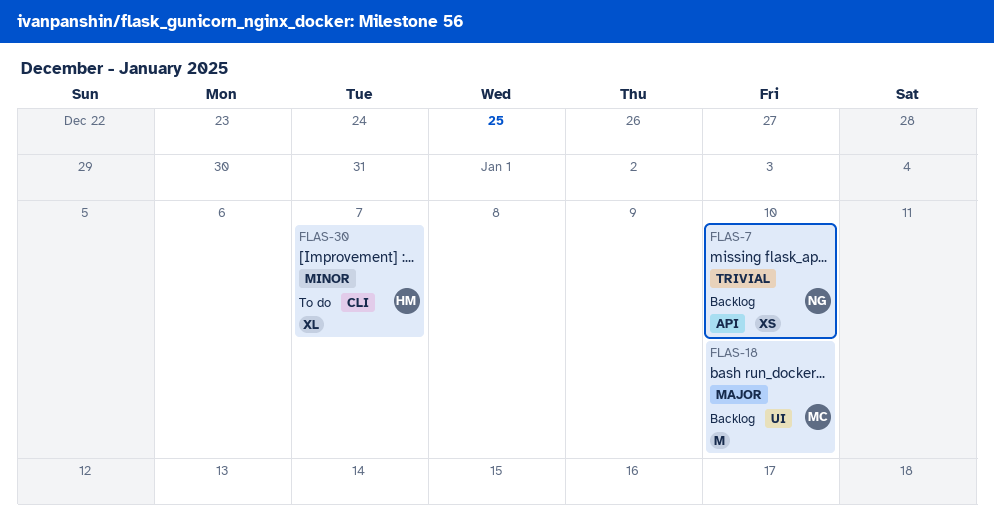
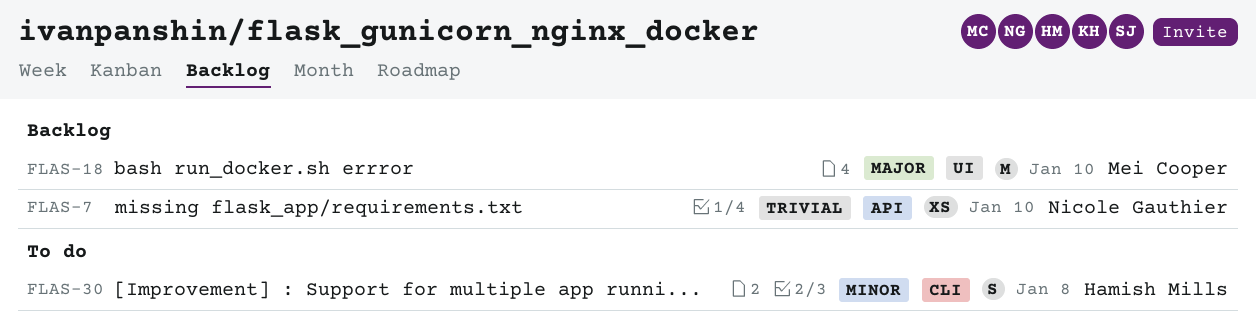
FLAS-30, estimate: XL -> S
FLAS-30, due: Jan 7 -> Jan 8

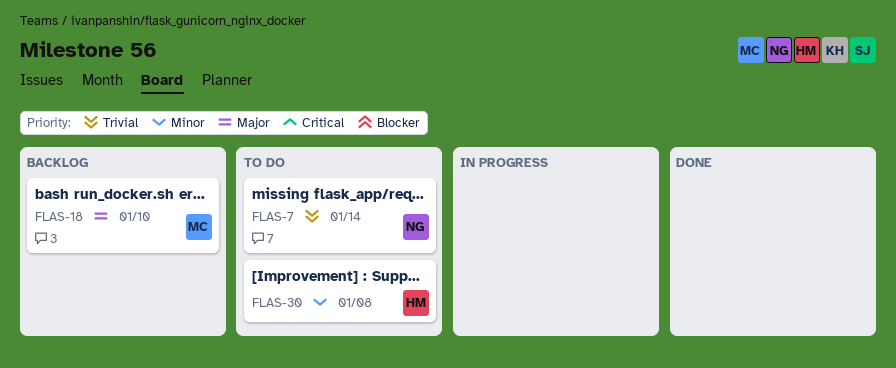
FLAS-7, status: Backlog -> To do
FLAS-7, due: Jan 10 -> Jan 14

